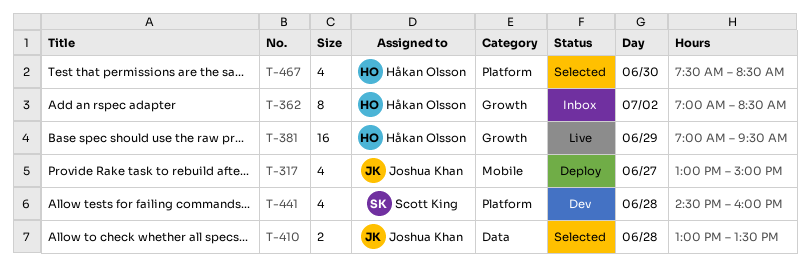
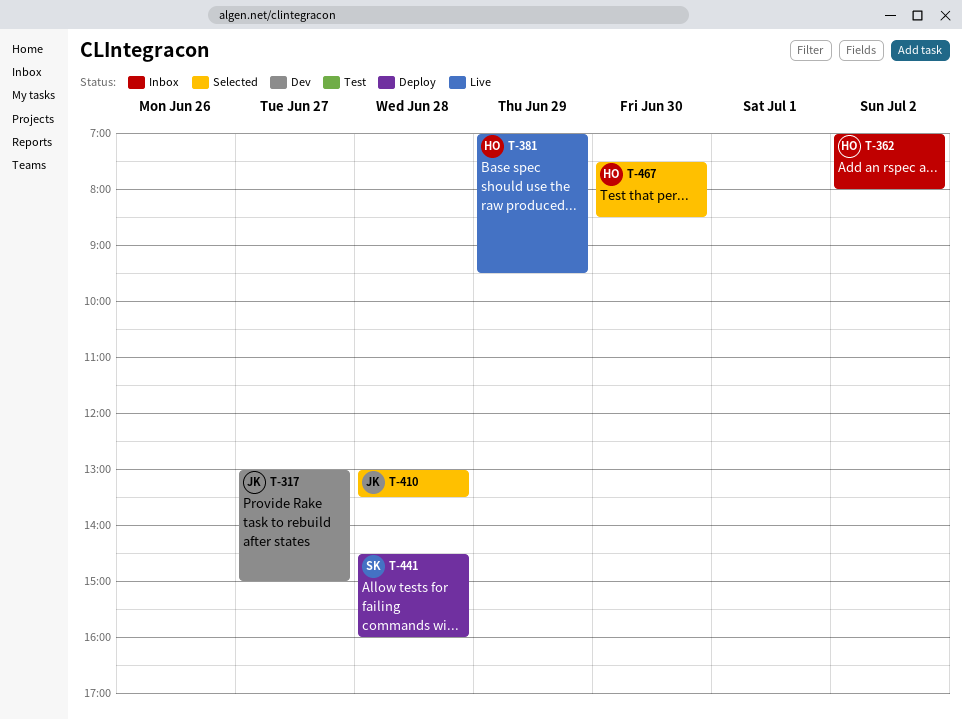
T-317, status: Deploy -> Dev
T-362, ends: 08:30 -> 08:00
T-441, status: Dev -> Deploy

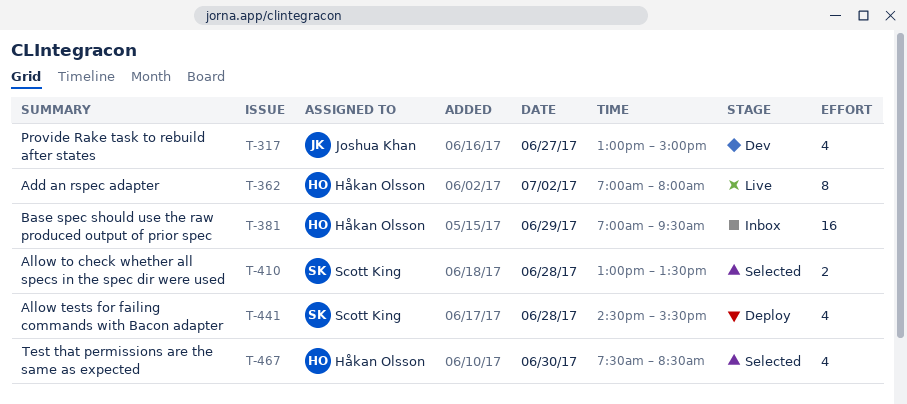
T-362, status: Inbox -> Live
T-381, status: Live -> Inbox
T-410, owner: Joshua Khan -> Scott King
T-441, ends: 16:00 -> 15:30

